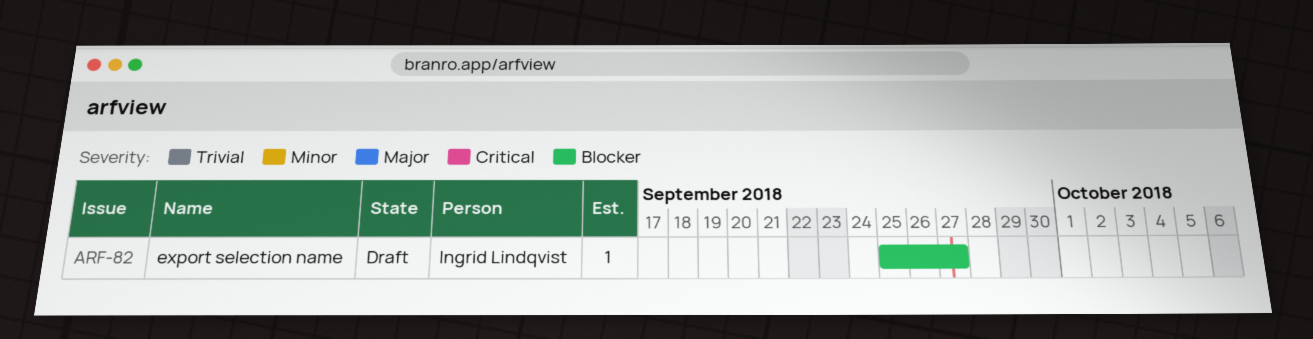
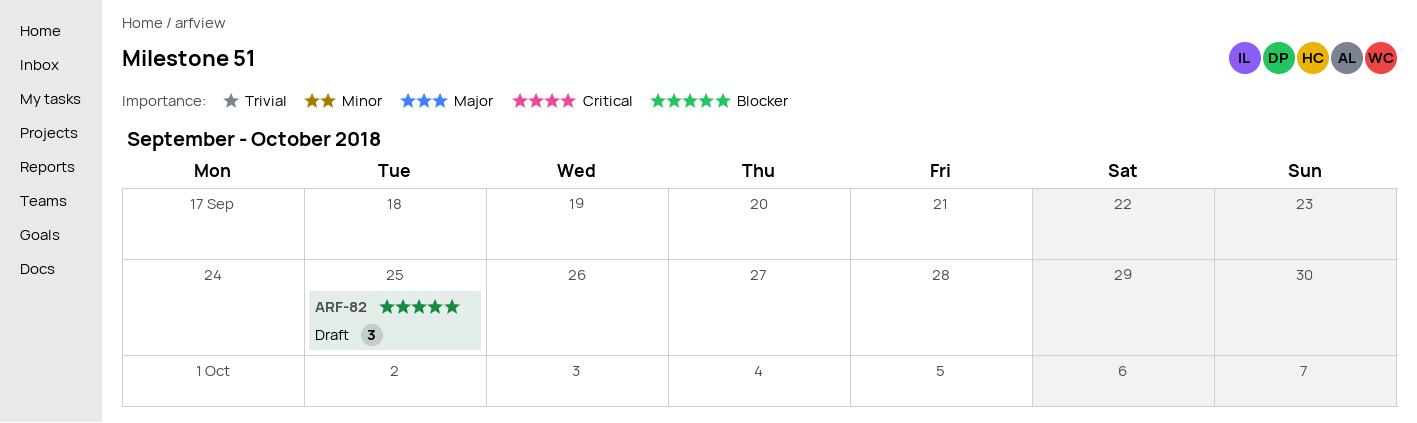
ARF-82, estimate: 1 -> 3
ARF-82, due: Sep 27 -> Sep 25

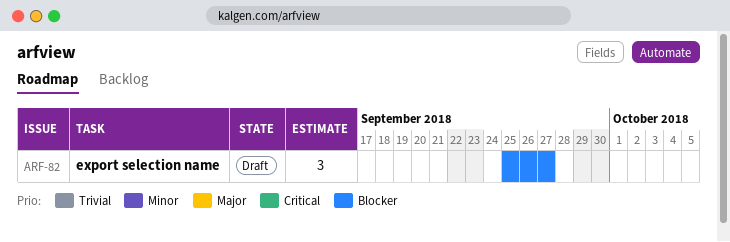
ARF-82, due: Sep 25 -> Sep 27

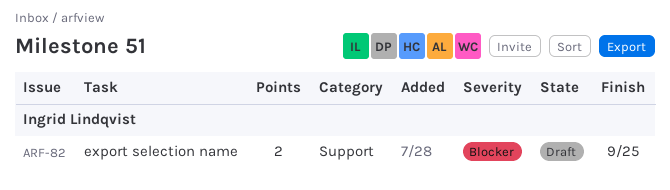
ARF-82, estimate: 3 -> 2
ARF-82, due: Sep 27 -> Sep 25

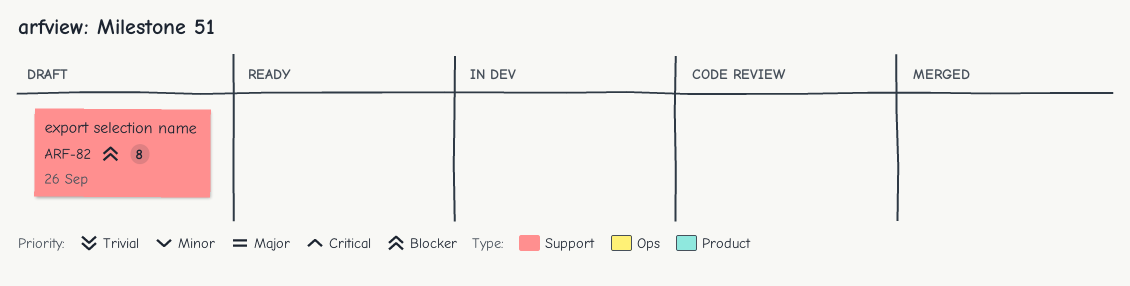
ARF-82, estimate: 2 -> 8
ARF-82, due: Sep 25 -> Sep 26

